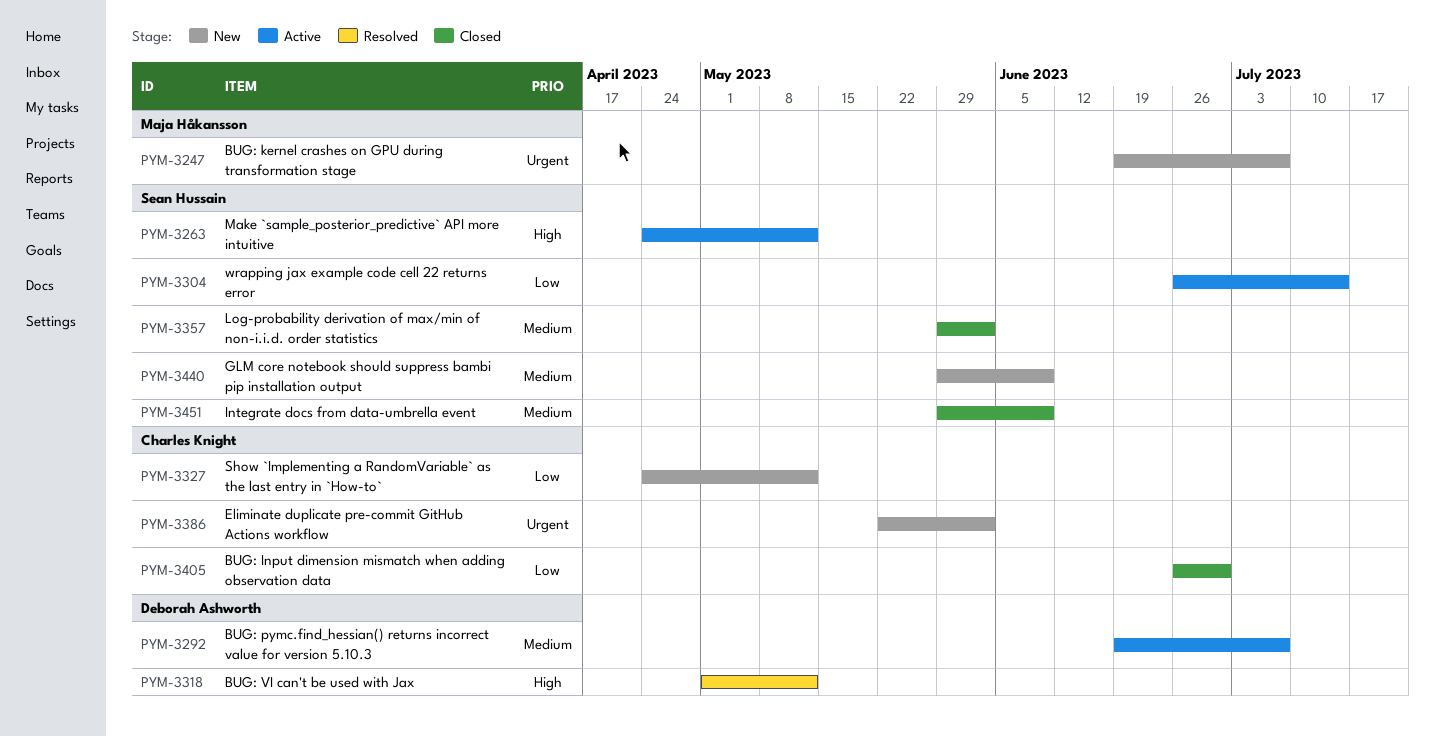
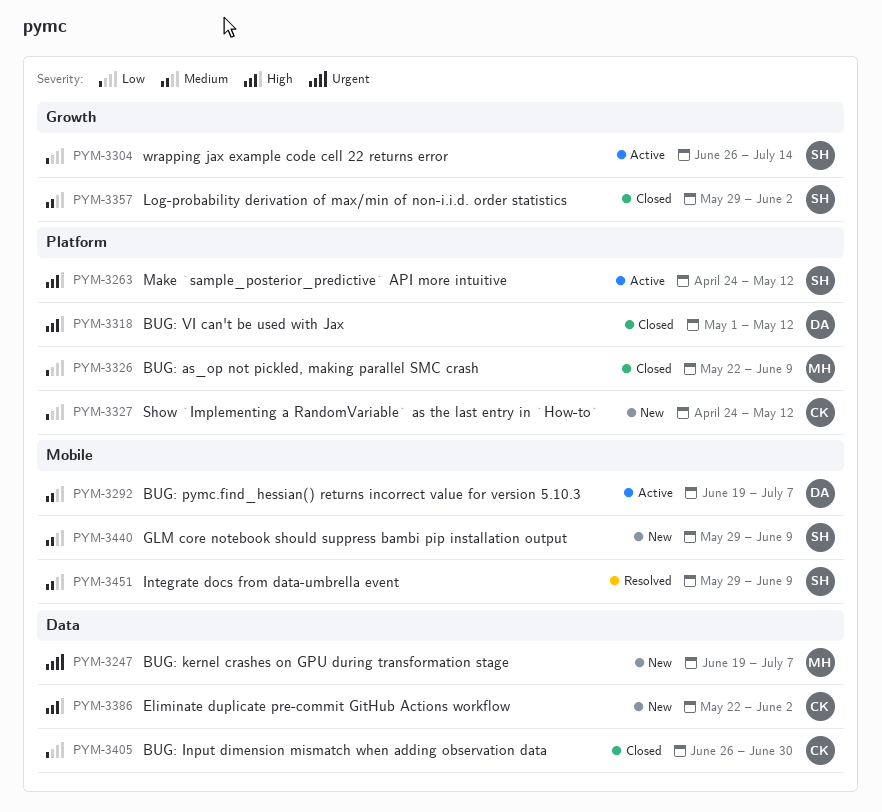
PYM-3318, status: Resolved -> Closed
PYM-3326: none -> present
PYM-3386, priority: Urgent -> High
PYM-3451, status: Closed -> Resolved

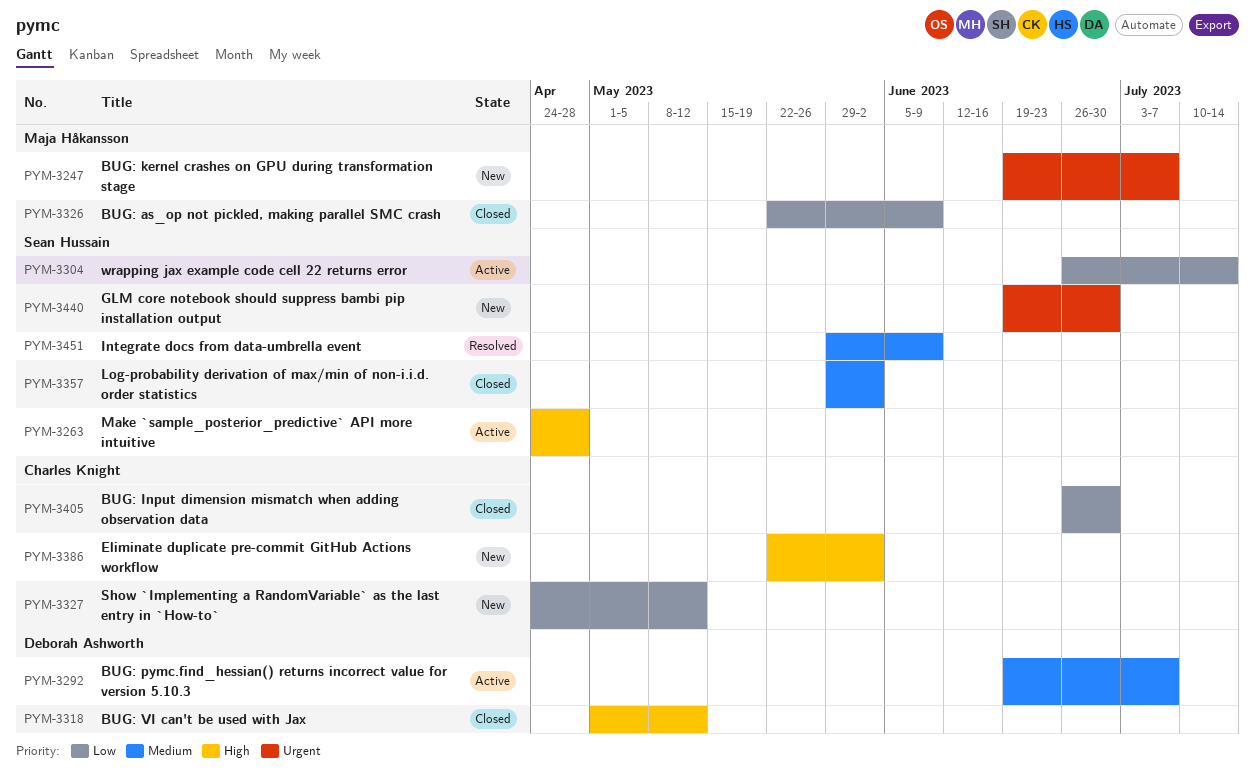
PYM-3263, due: May 12 -> Apr 28
PYM-3440, priority: Medium -> Urgent
PYM-3440, start: May 29 -> Jun 19
PYM-3440, due: Jun 9 -> Jun 30

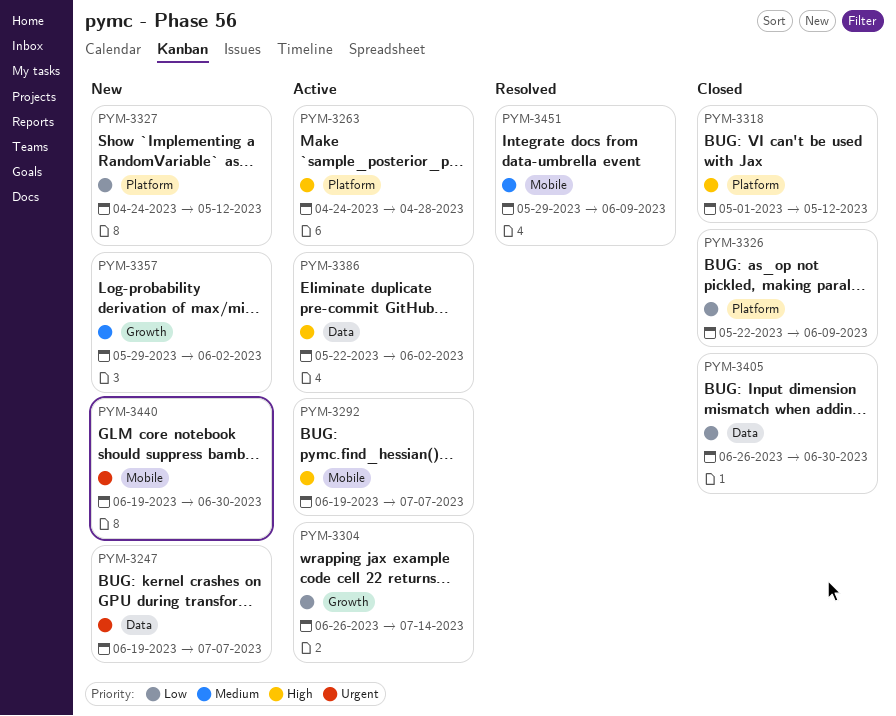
PYM-3292, priority: Medium -> High
PYM-3357, status: Closed -> New
PYM-3386, status: New -> Active

